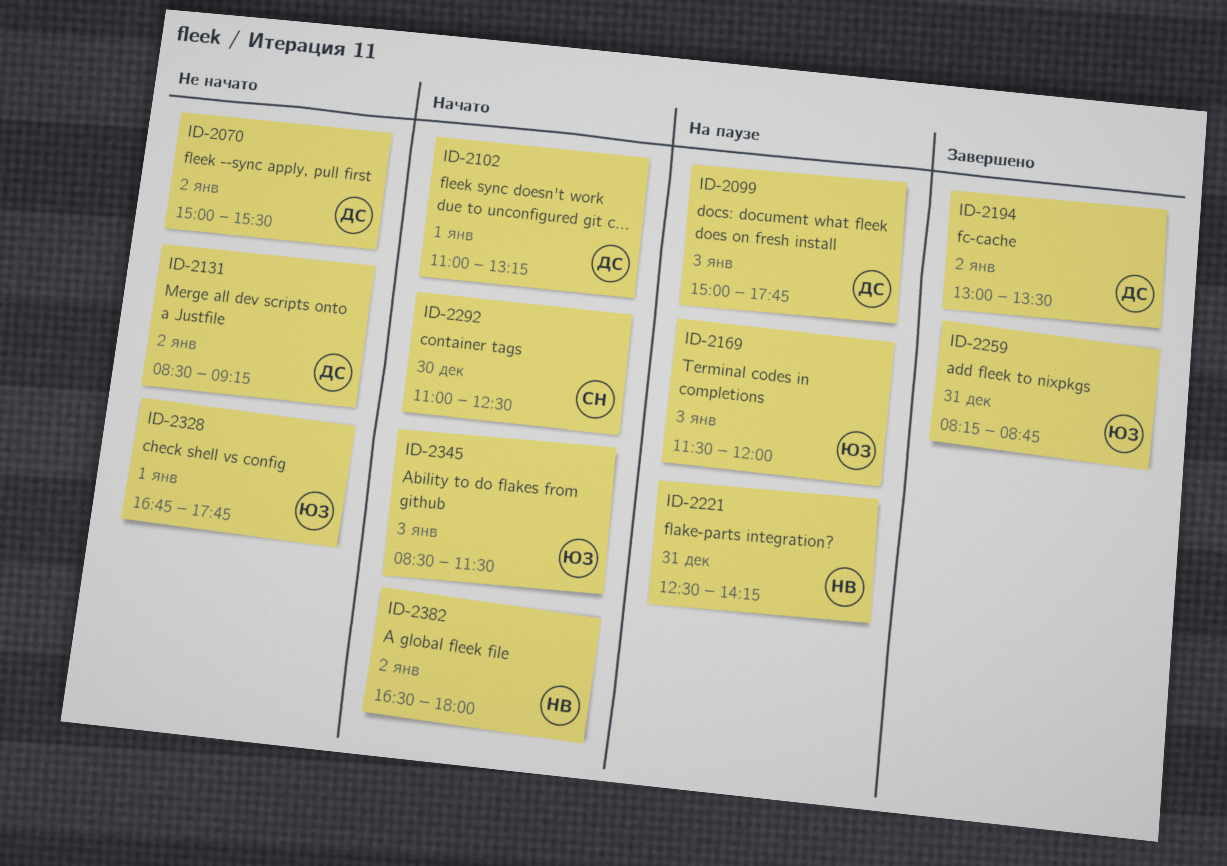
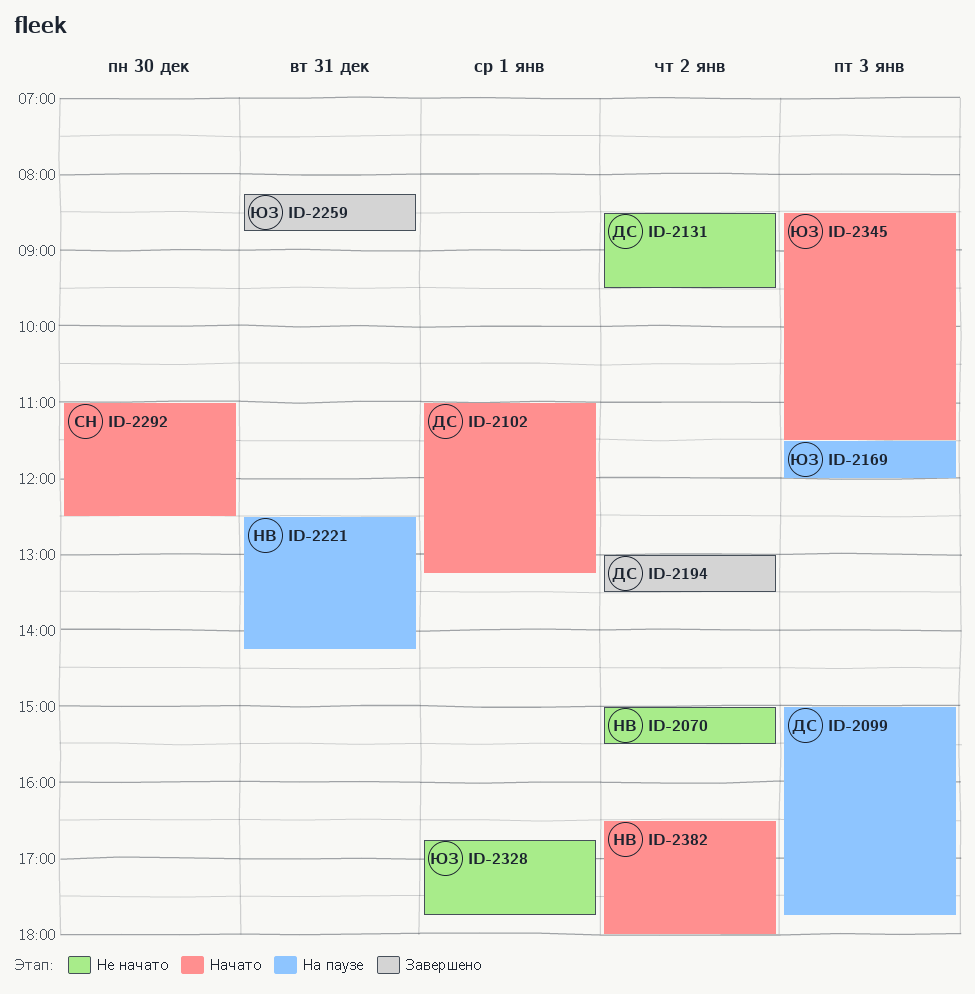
ID-2070, owner: ДС -> НВ
ID-2131, ends: 09:15 -> 09:30

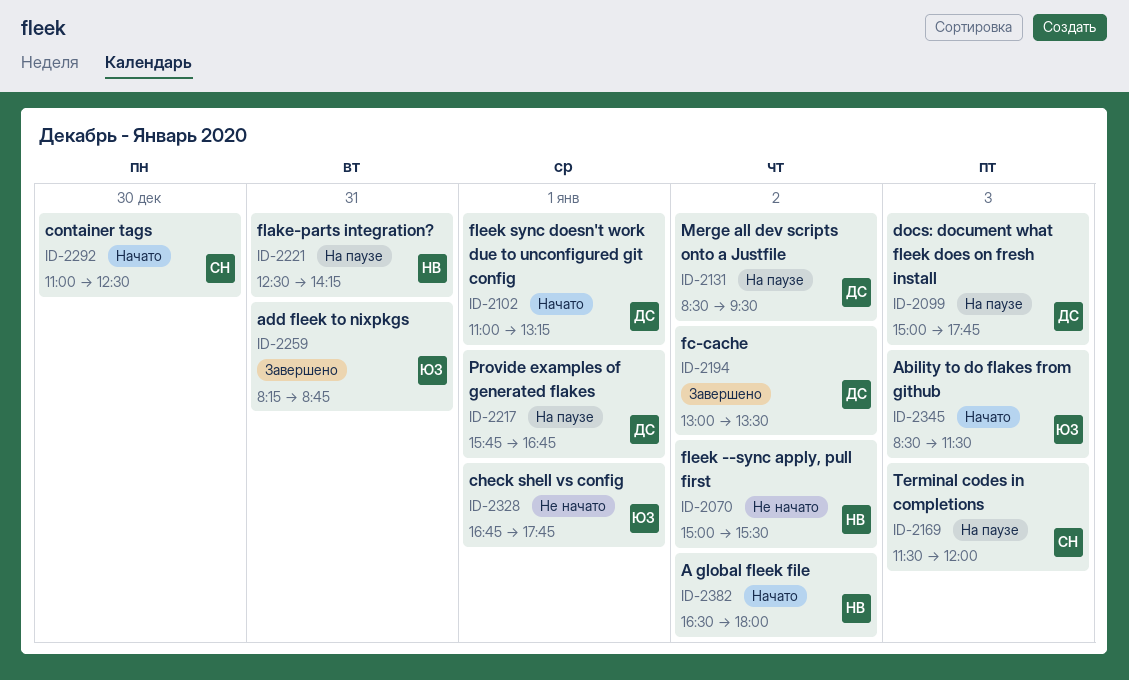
ID-2131, status: Не начато -> На паузе
ID-2169, owner: ЮЗ -> СН
ID-2217: none -> present

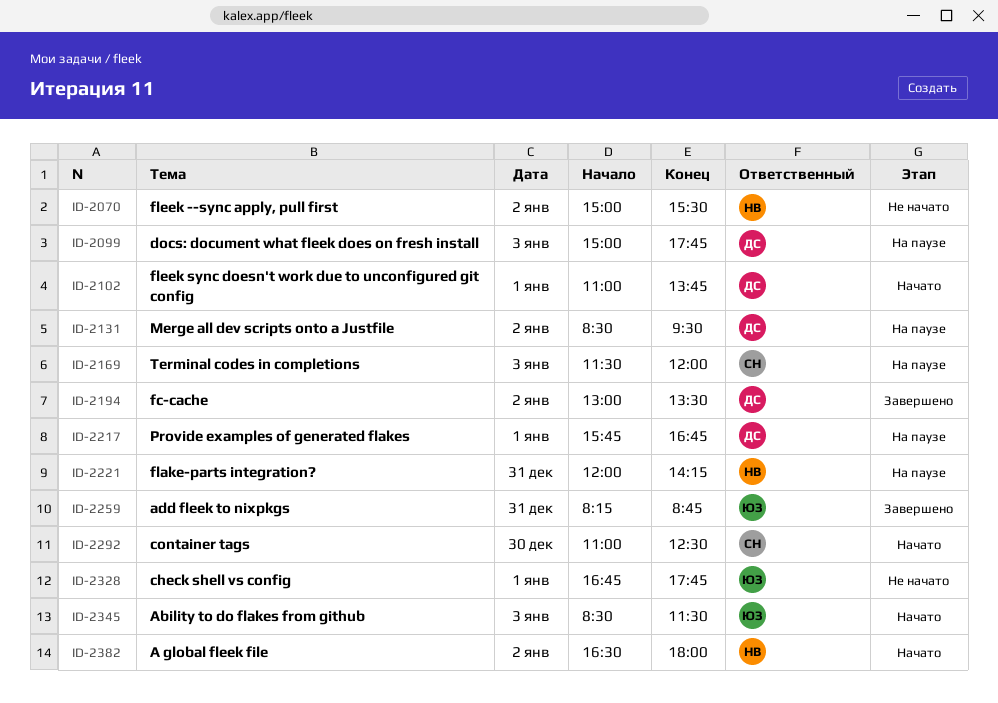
ID-2102, ends: 13:15 -> 13:45
ID-2221, begins: 12:30 -> 12:00

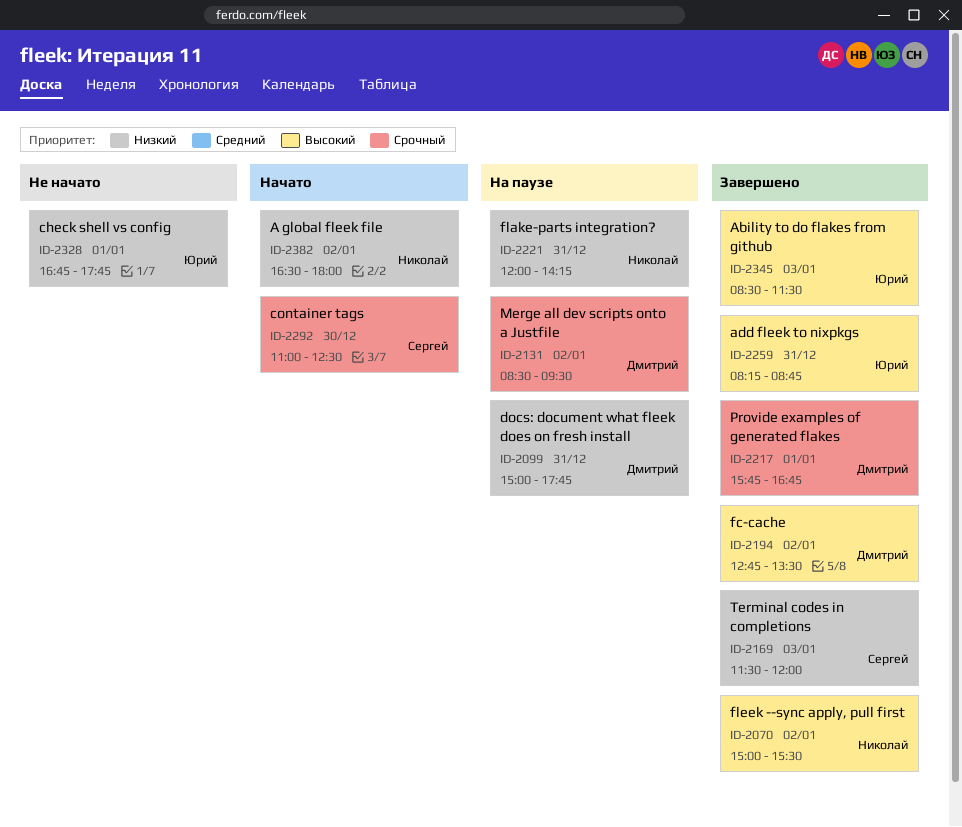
ID-2070, status: Не начато -> Завершено
ID-2099, day: Jan 3 -> Dec 31
ID-2102: present -> none
ID-2169, status: На паузе -> Завершено
ID-2194, begins: 13:00 -> 12:45
ID-2217, status: На паузе -> Завершено
ID-2345, status: Начато -> Завершено

